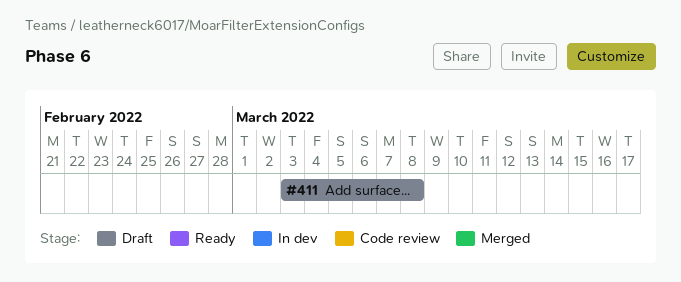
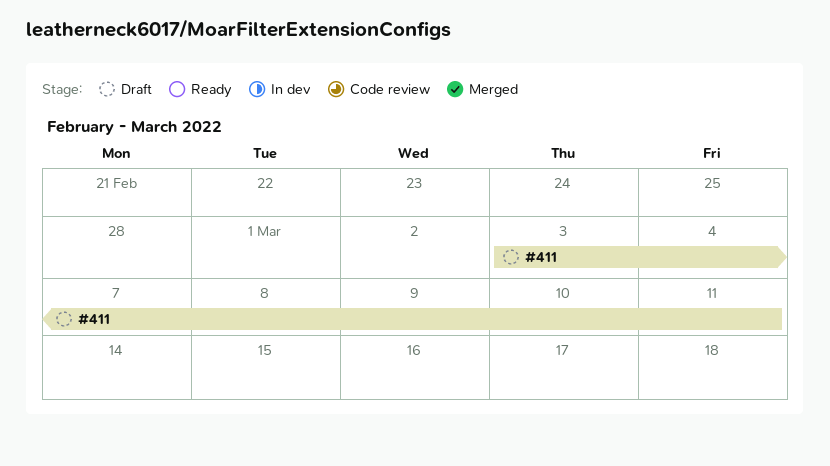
#411, due: Mar 8 -> Mar 11

